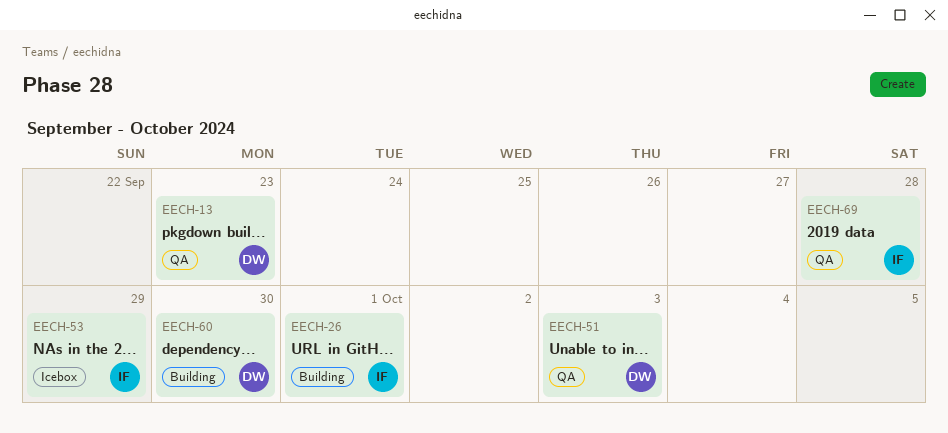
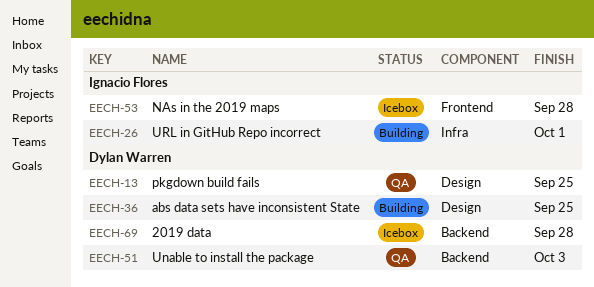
EECH-13, due: Sep 23 -> Sep 25
EECH-36: none -> present
EECH-53, due: Sep 29 -> Sep 28
EECH-60: present -> none
EECH-69, status: QA -> Icebox
EECH-69, owner: Ignacio Flores -> Dylan Warren

